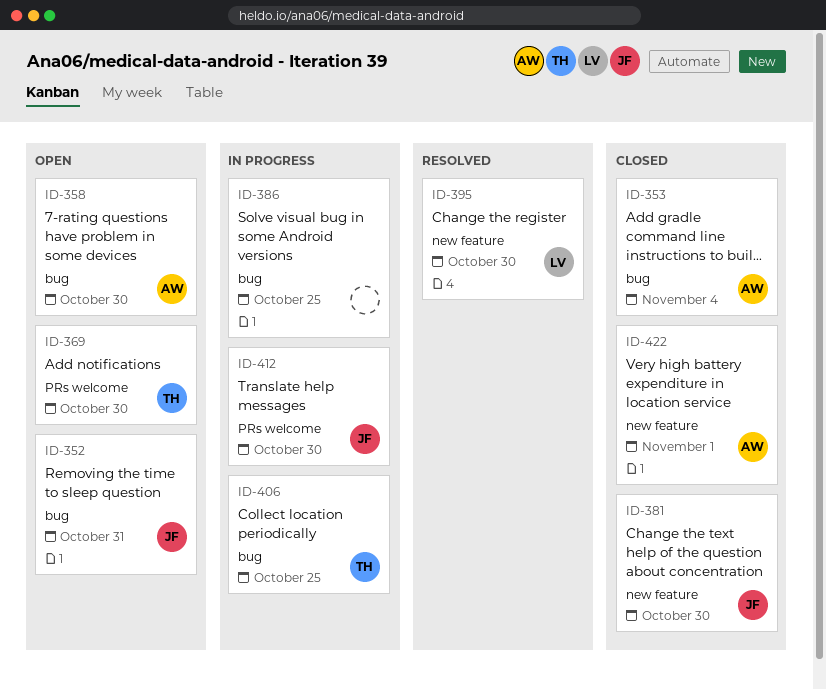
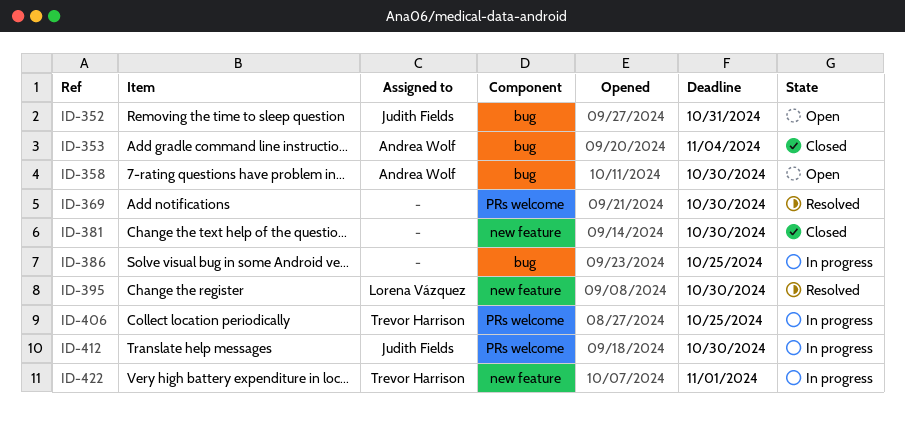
ID-369, status: Open -> Resolved
ID-369, owner: Trevor Harrison -> none
ID-381, owner: Judith Fields -> none
ID-406, label: bug -> PRs welcome
ID-422, status: Closed -> In progress
ID-422, owner: Andrea Wolf -> Trevor Harrison

